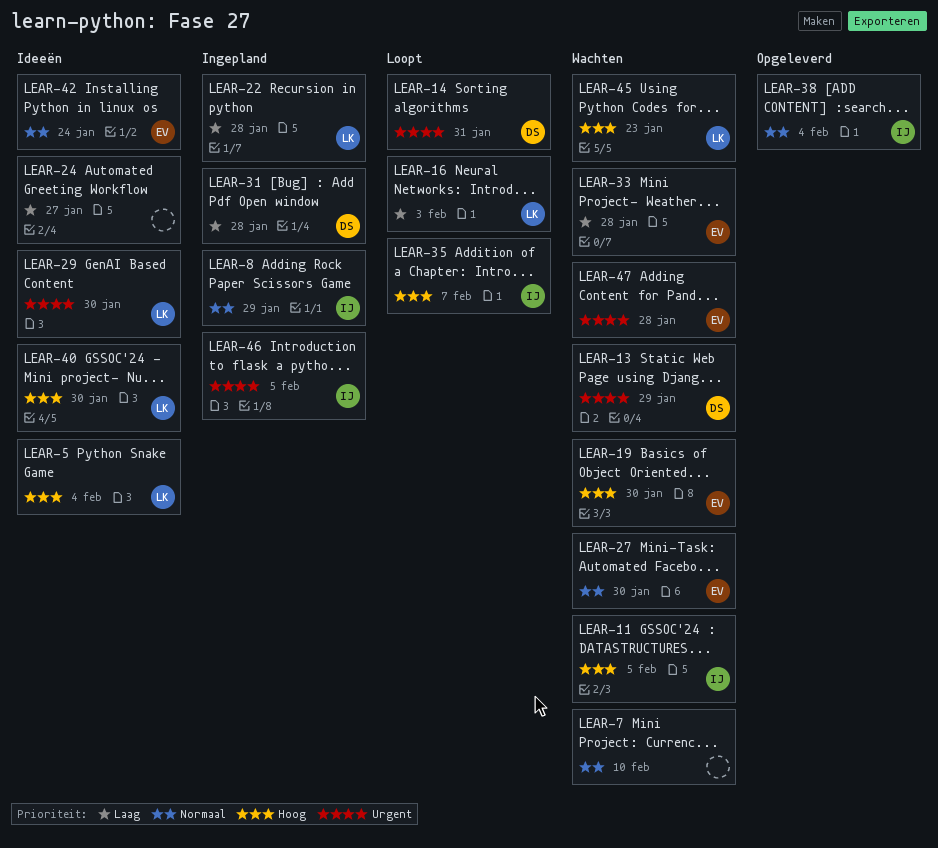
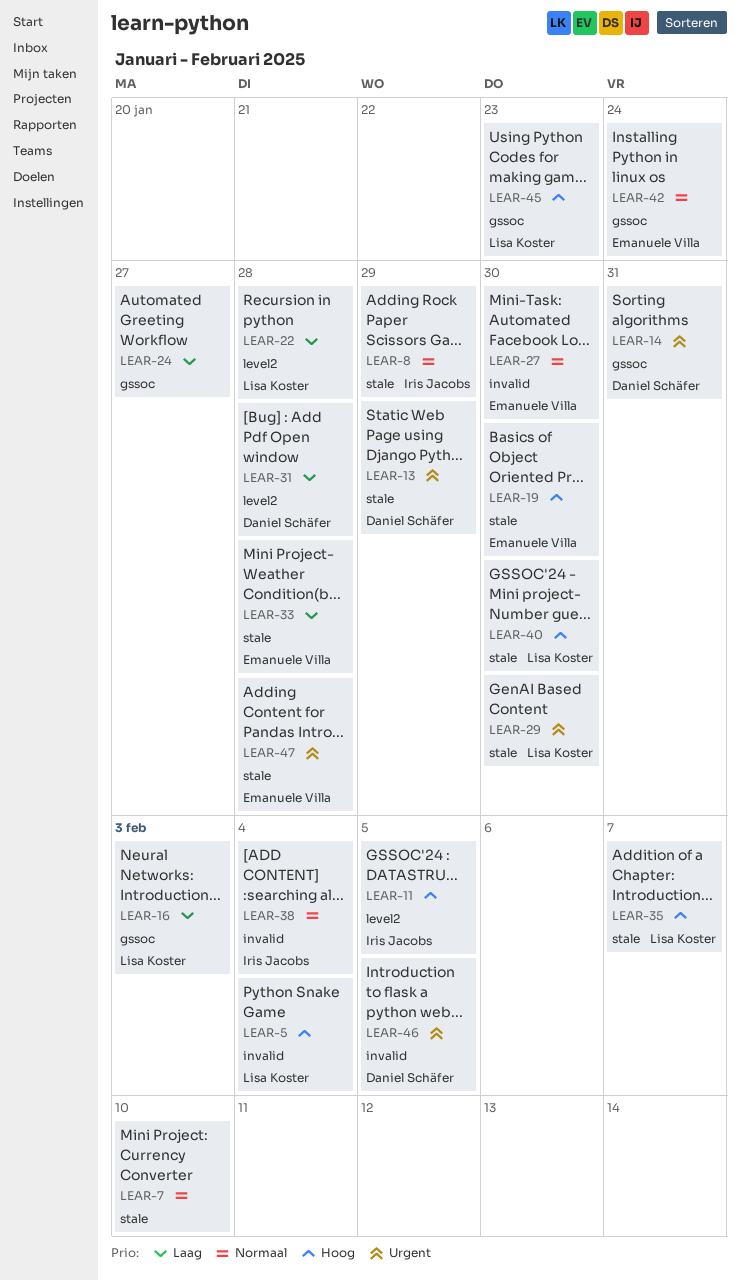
LEAR-35, owner: Iris Jacobs -> Lisa Koster
LEAR-46, owner: Iris Jacobs -> Daniel Schäfer

